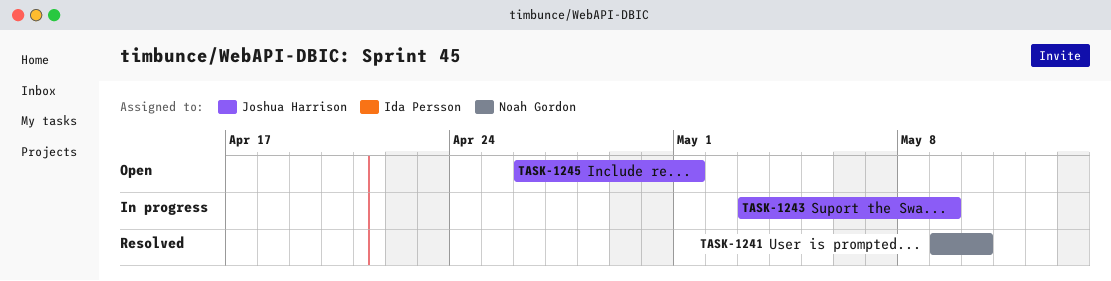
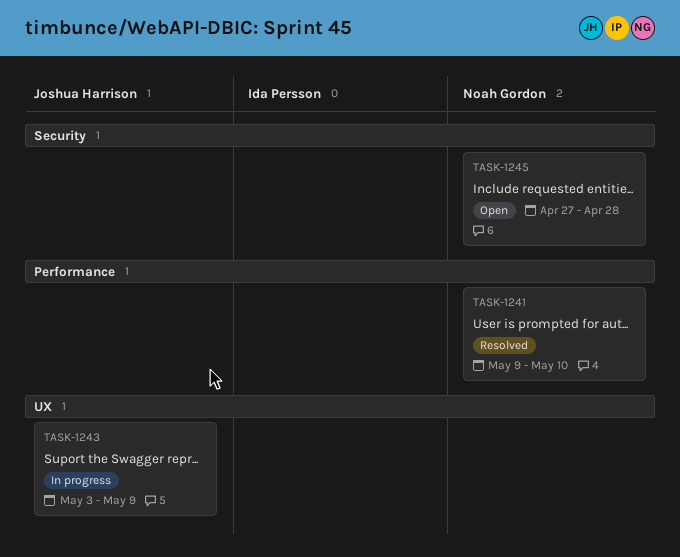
TASK-1245, owner: Joshua Harrison -> Noah Gordon
TASK-1245, start: Apr 26 -> Apr 27
TASK-1245, due: May 1 -> Apr 28

